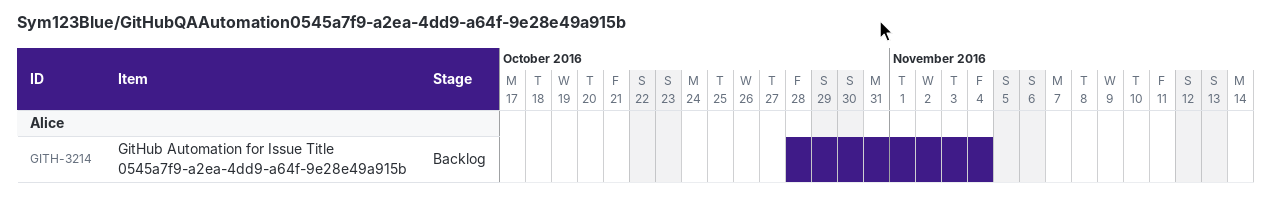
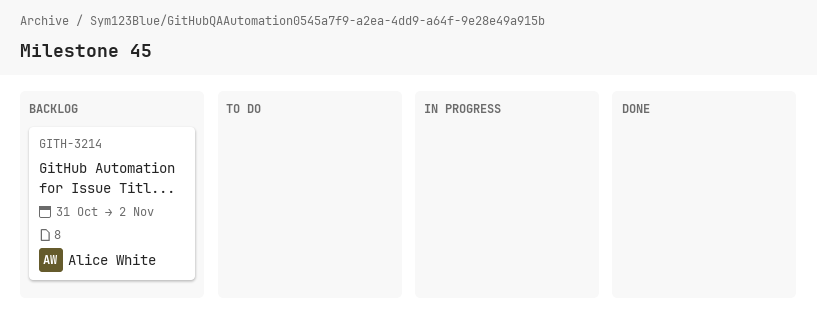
GITH-3214, start: Oct 28 -> Oct 31
GITH-3214, due: Nov 4 -> Nov 2

